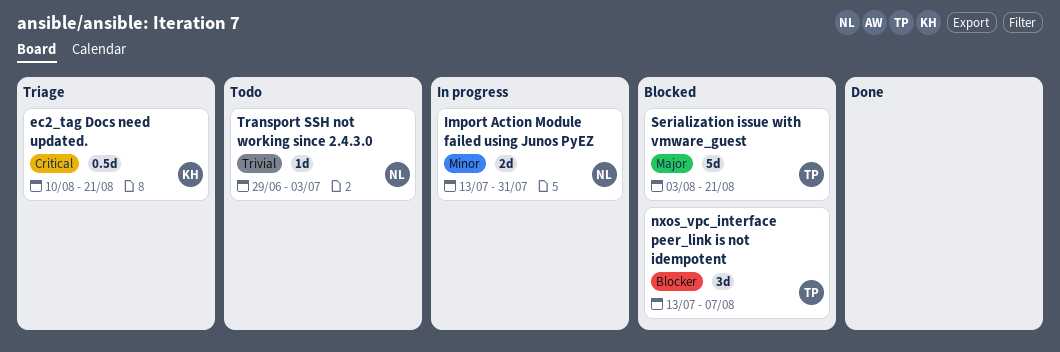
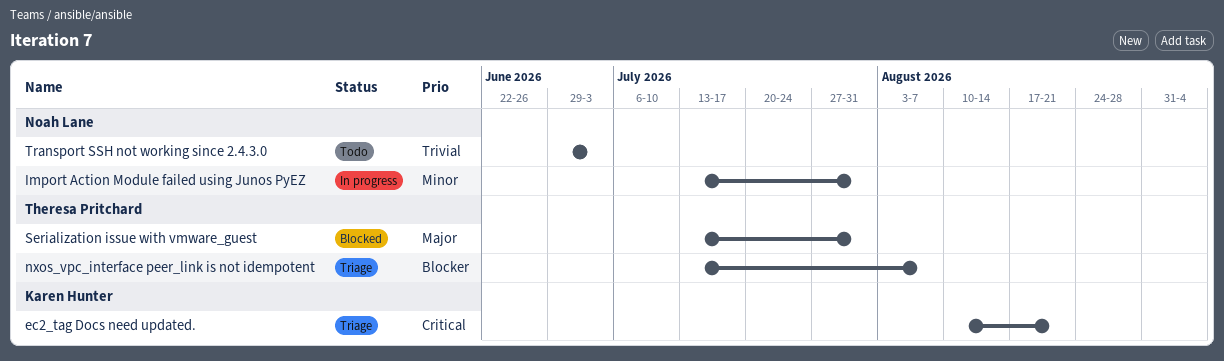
nxos_vpc_interface peer_link is not idempotent, status: Blocked -> Triage
Serialization issue with vmware_guest, start: Aug 3 -> Jul 13
Serialization issue with vmware_guest, due: Aug 21 -> Jul 31

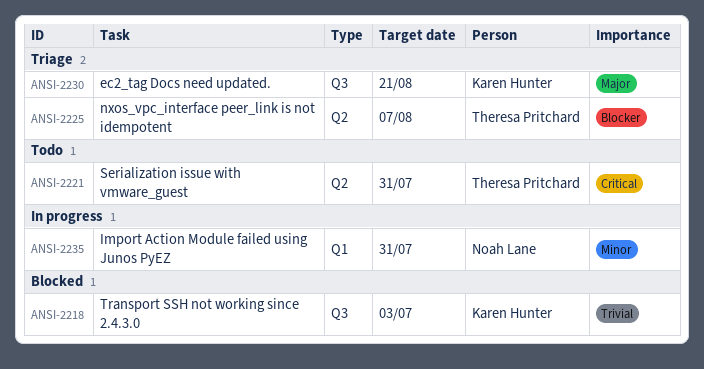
ec2_tag Docs need updated., priority: Critical -> Major
Serialization issue with vmware_guest, status: Blocked -> Todo
Serialization issue with vmware_guest, priority: Major -> Critical
Transport SSH not working since 2.4.3.0, status: Todo -> Blocked
Transport SSH not working since 2.4.3.0, owner: Noah Lane -> Karen Hunter

